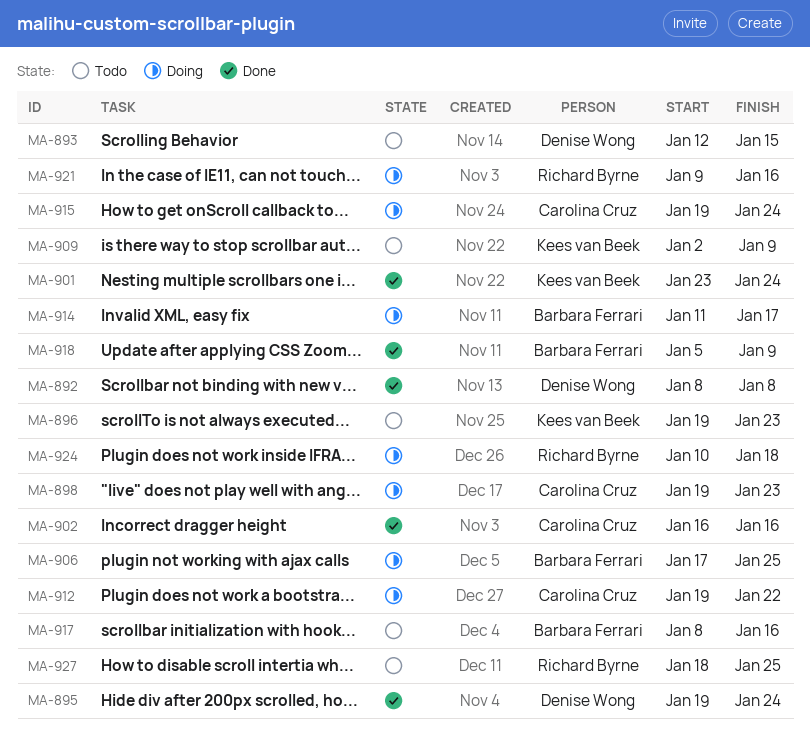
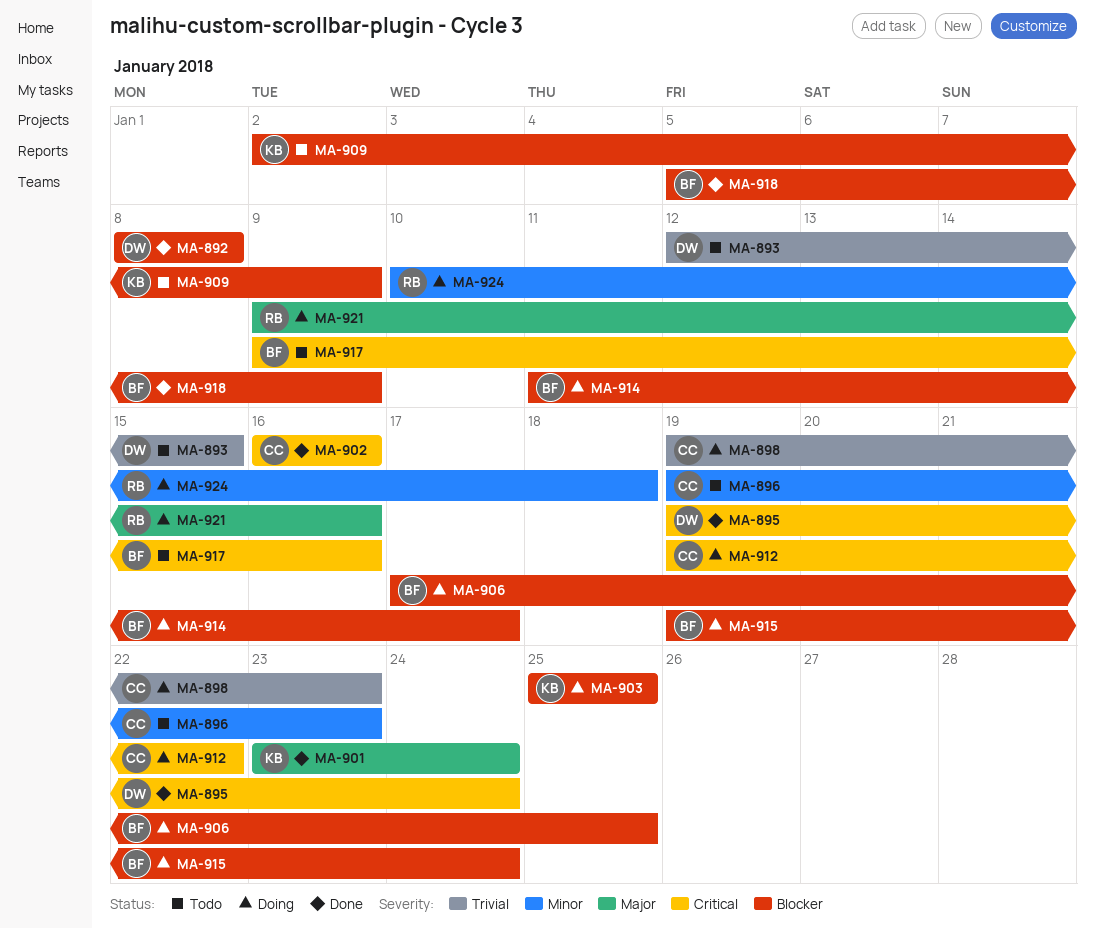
MA-896, owner: Kees van Beek -> Carolina Cruz
MA-903: none -> present
MA-915, owner: Carolina Cruz -> Barbara Ferrari
MA-917, start: Jan 8 -> Jan 9
MA-927: present -> none

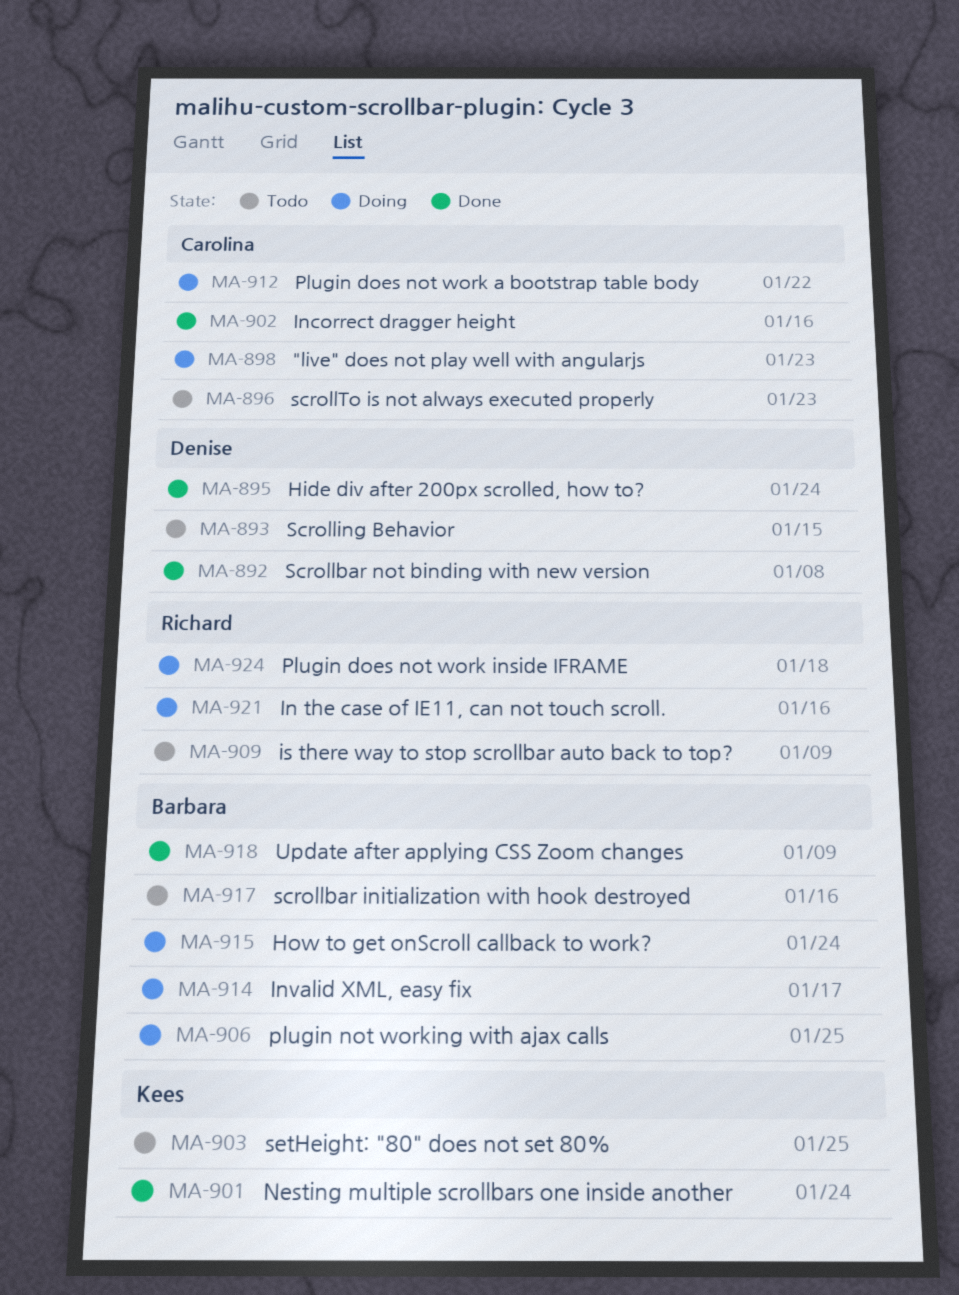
MA-903, status: Doing -> Todo
MA-909, owner: Kees -> Richard

